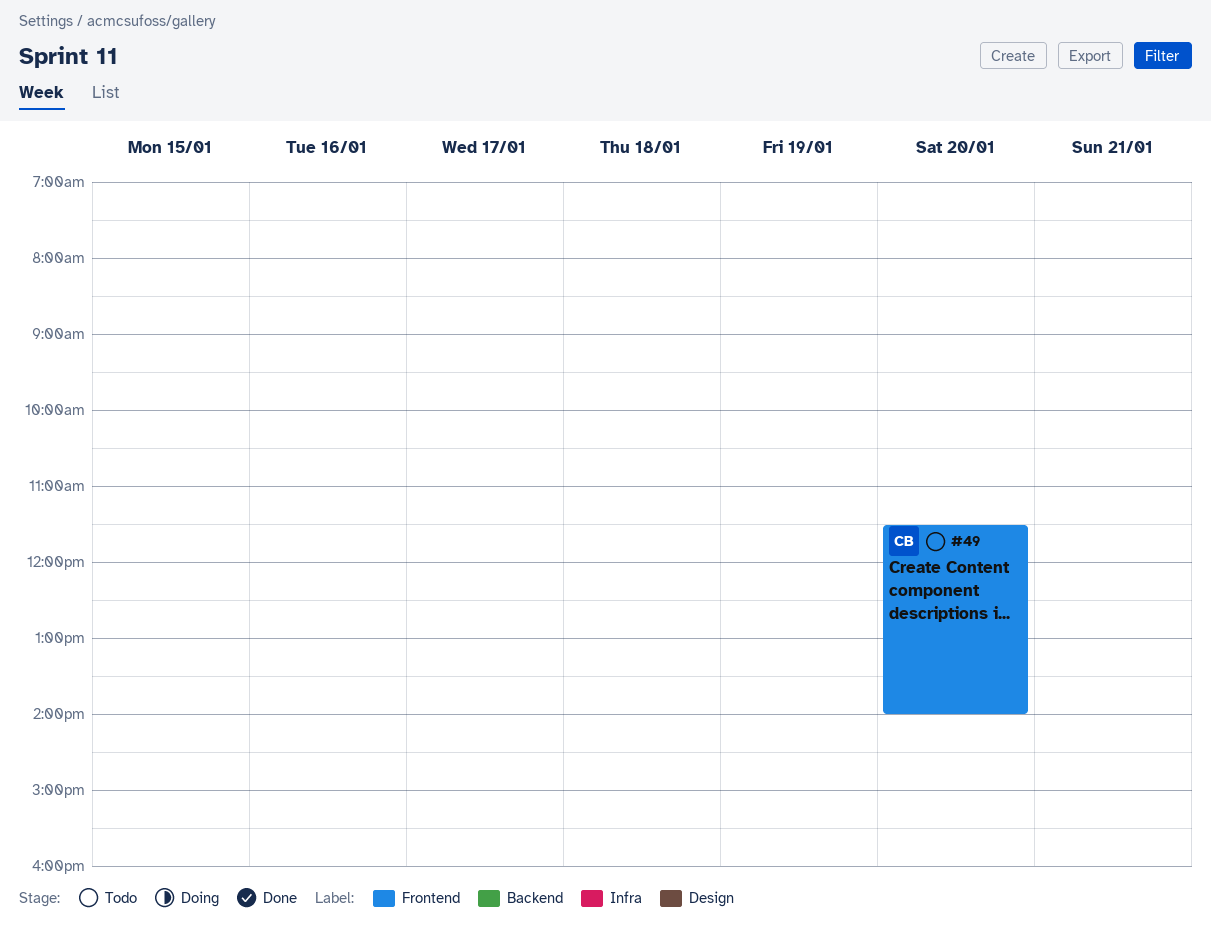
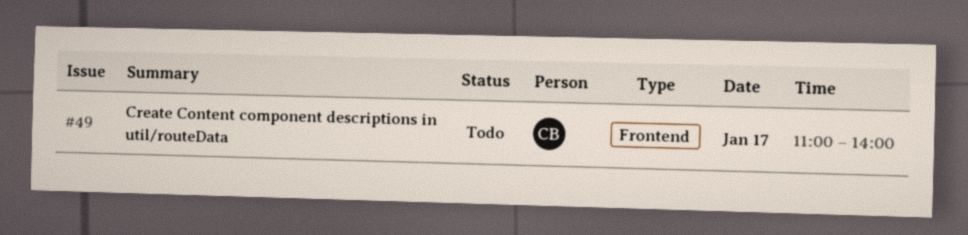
#49, day: Jan 20 -> Jan 17
#49, begins: 11:30 -> 11:00

